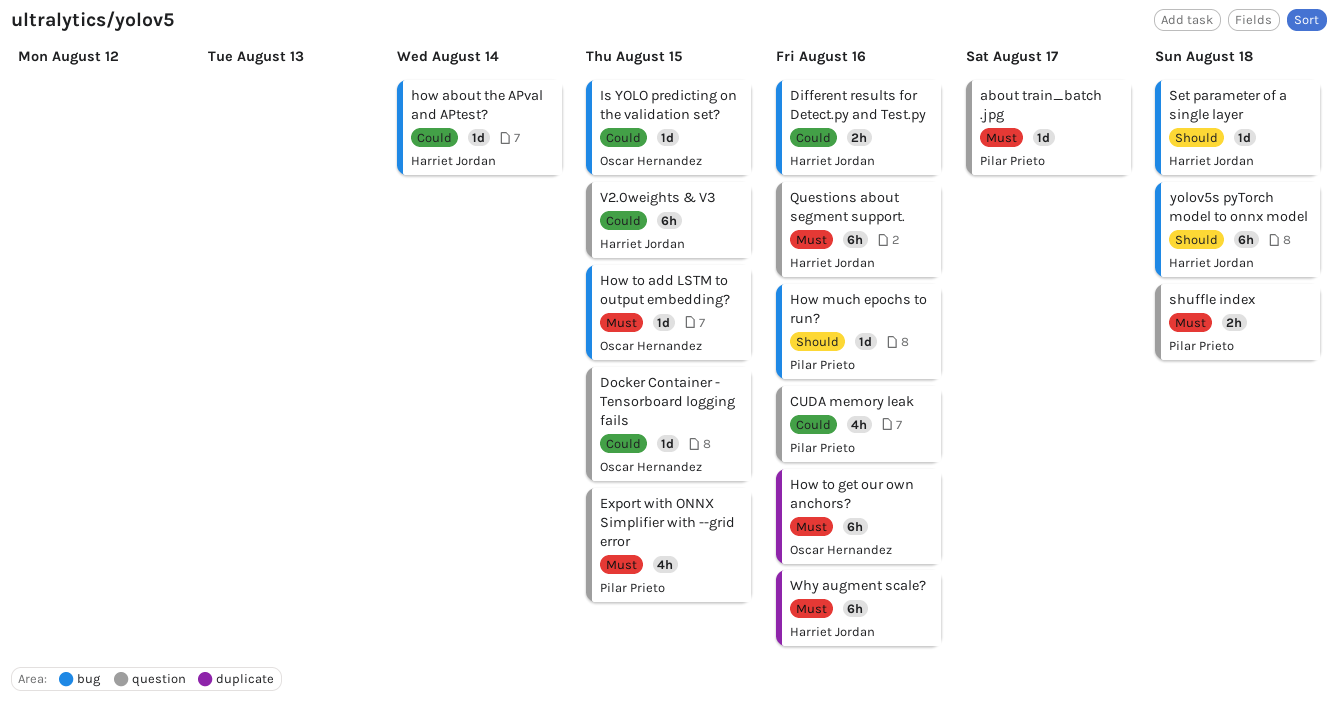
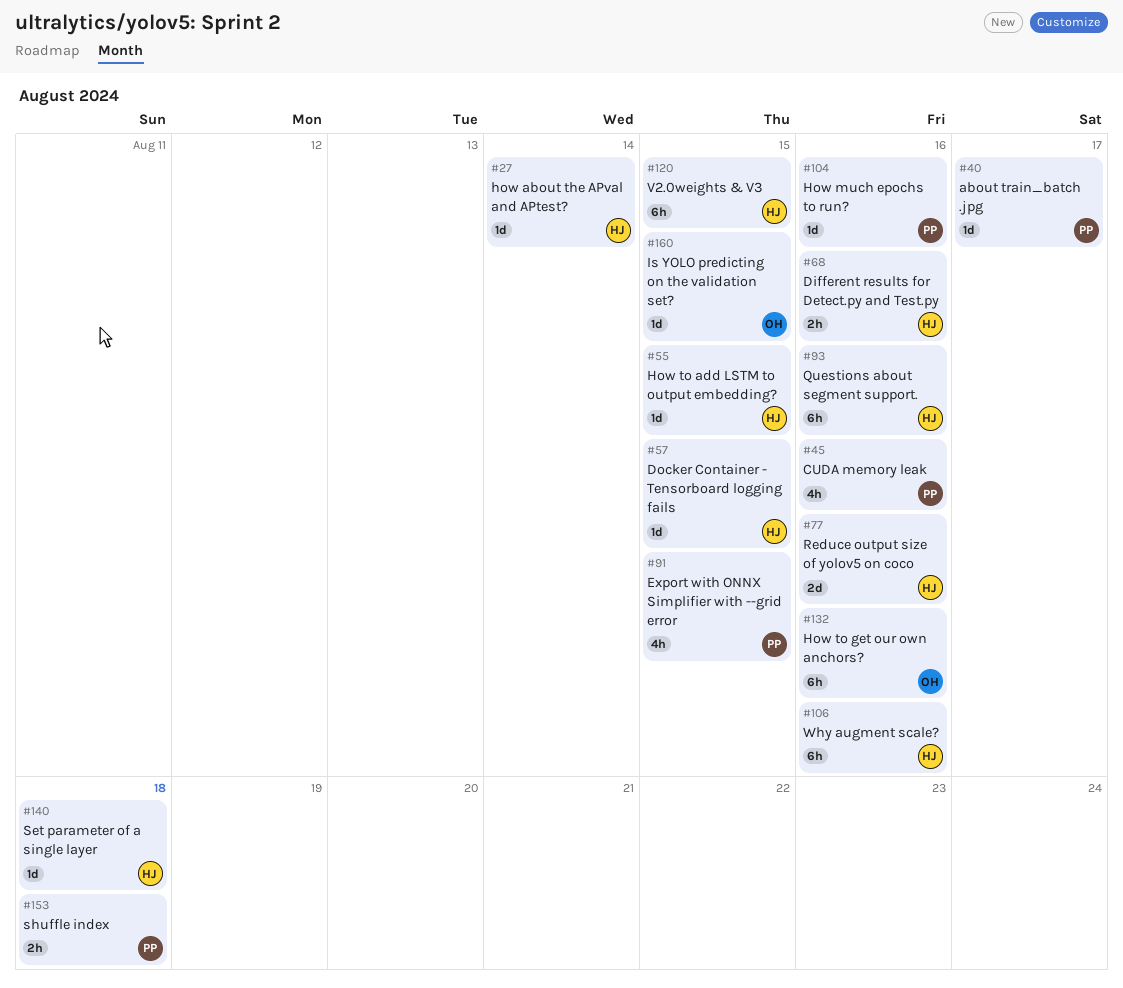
Docker Container - Tensorboard logging fails, owner: Oscar Hernandez -> Harriet Jordan
How to add LSTM to output embedding?, owner: Oscar Hernandez -> Harriet Jordan
Reduce output size of yolov5 on coco: none -> present
yolov5s pyTorch model to onnx model: present -> none

